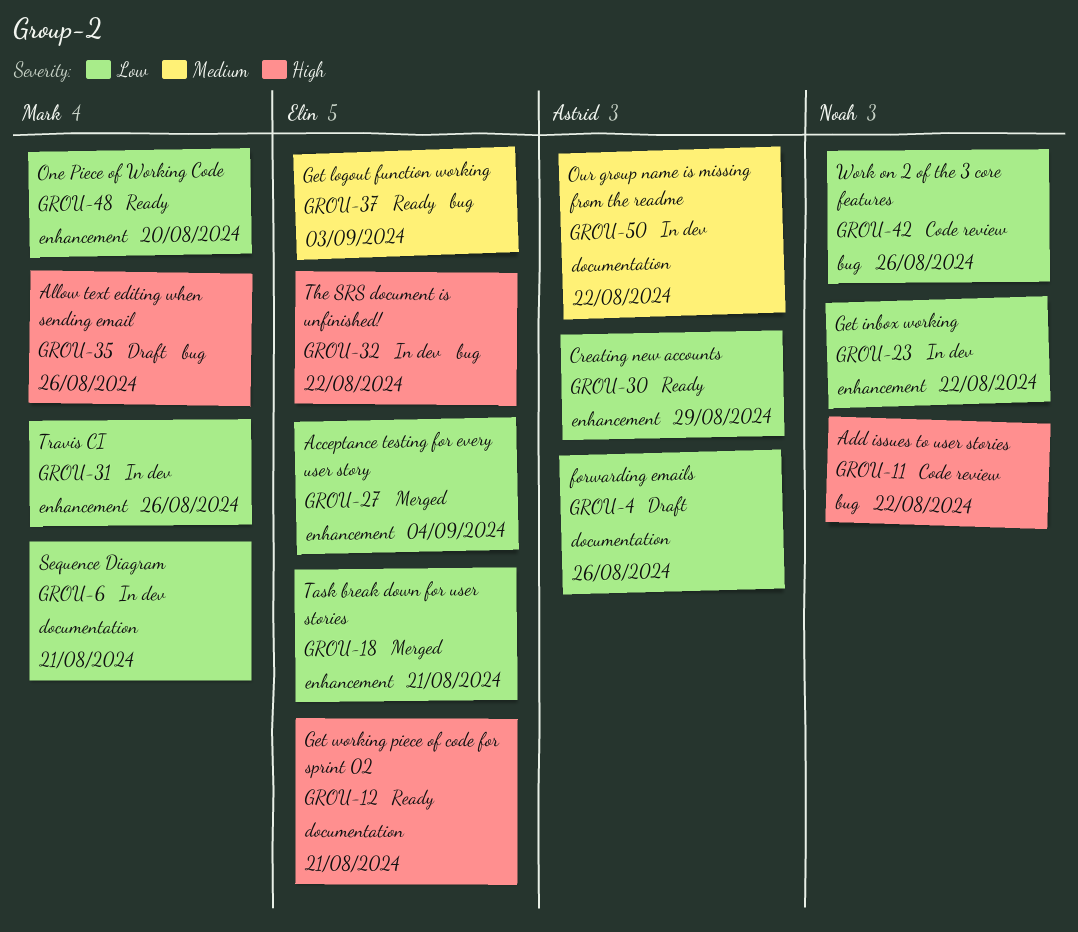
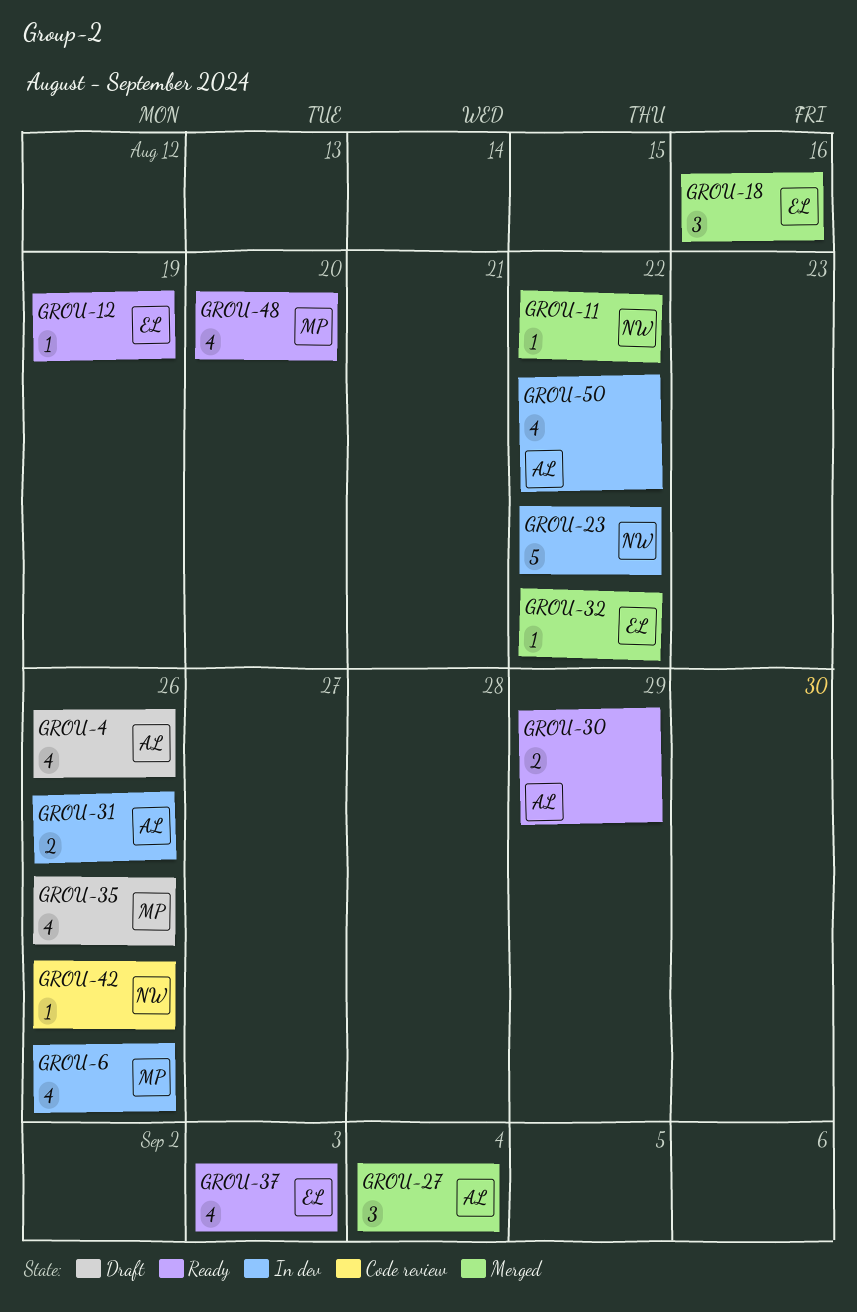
GROU-6, due: Aug 21 -> Aug 26
GROU-11, status: Code review -> Merged
GROU-12, due: Aug 21 -> Aug 19
GROU-18, due: Aug 21 -> Aug 16
GROU-27, owner: Elin -> Astrid
GROU-31, owner: Mark -> Astrid
GROU-32, status: In dev -> Merged

